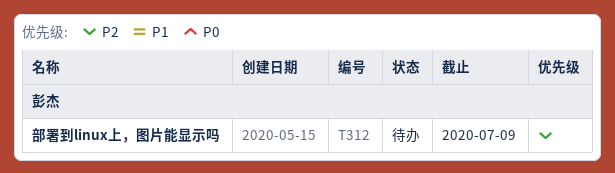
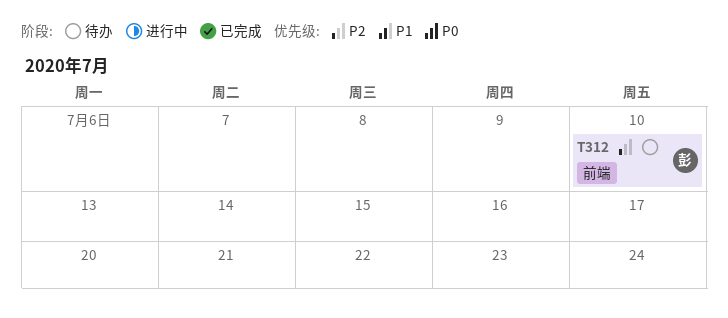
T312, due: Jul 9 -> Jul 10

